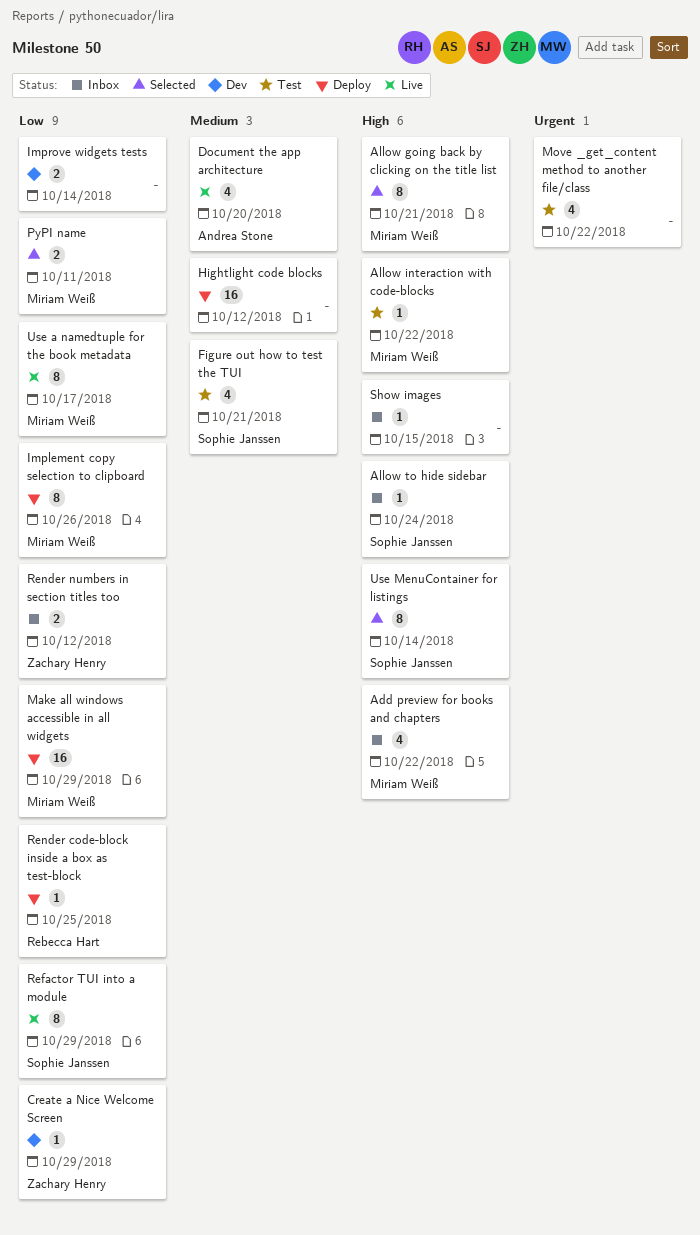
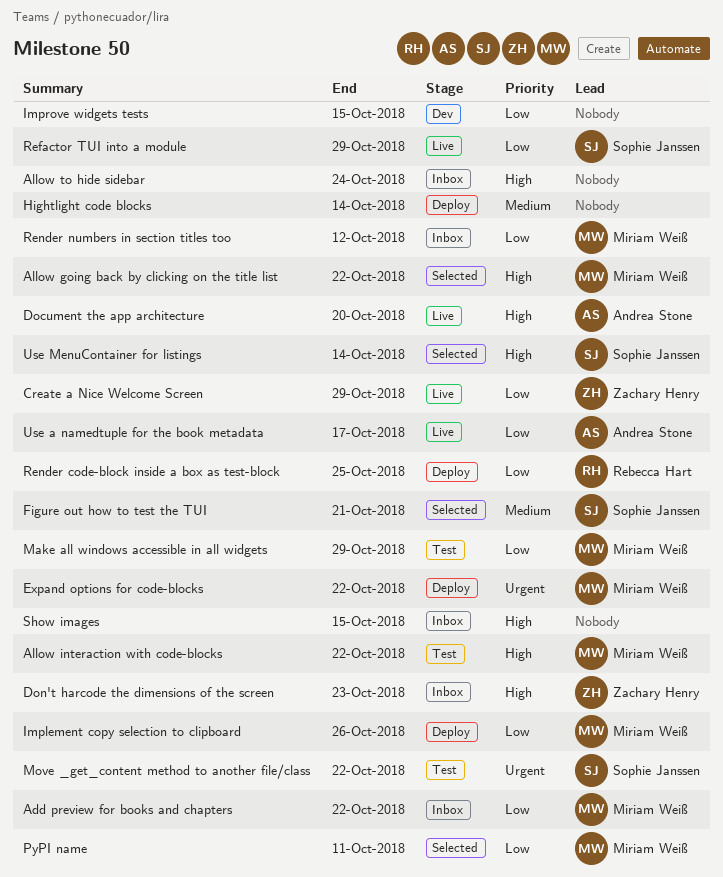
Add preview for books and chapters, priority: High -> Low
Allow going back by clicking on the title list, due: Oct 21 -> Oct 22
Allow to hide sidebar, owner: Sophie Janssen -> none
Create a Nice Welcome Screen, status: Dev -> Live
Document the app architecture, priority: Medium -> High
Don't harcode the dimensions of the screen: none -> present
Expand options for code-blocks: none -> present
Figure out how to test the TUI, status: Test -> Selected
Hightlight code blocks, due: Oct 12 -> Oct 14
Improve widgets tests, due: Oct 14 -> Oct 15
Make all windows accessible in all widgets, status: Deploy -> Test
Move _get_content method to another file/class, owner: none -> Sophie Janssen
Render numbers in section titles too, owner: Zachary Henry -> Miriam Weiß
Use a namedtuple for the book metadata, owner: Miriam Weiß -> Andrea Stone

